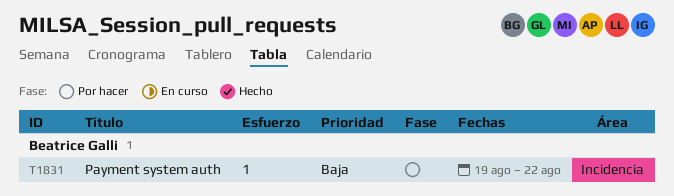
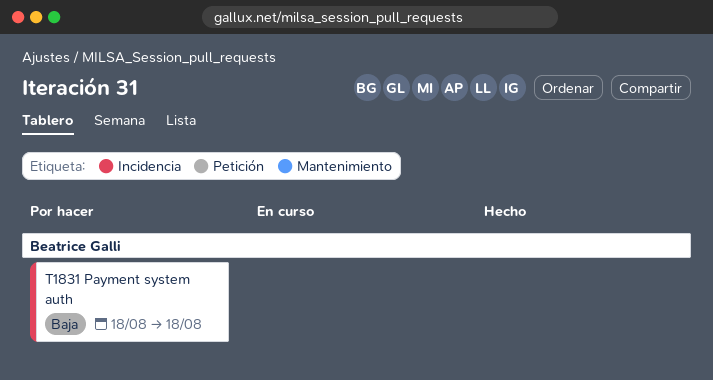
T1831, start: Aug 19 -> Aug 18
T1831, due: Aug 22 -> Aug 18

